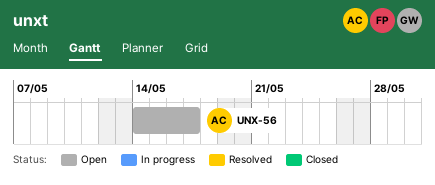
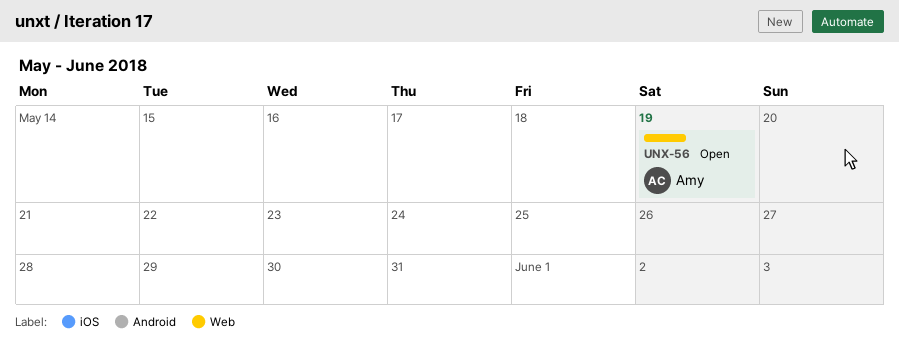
UNX-56, due: May 17 -> May 19

